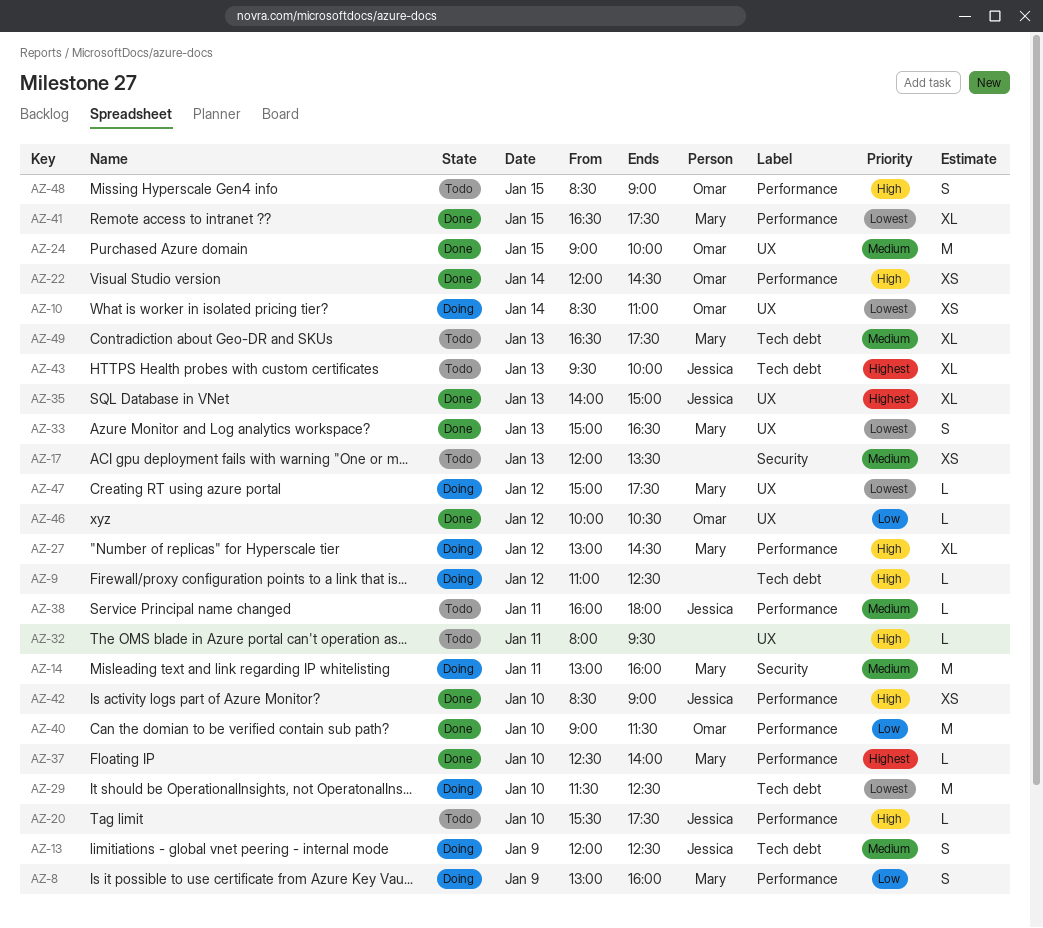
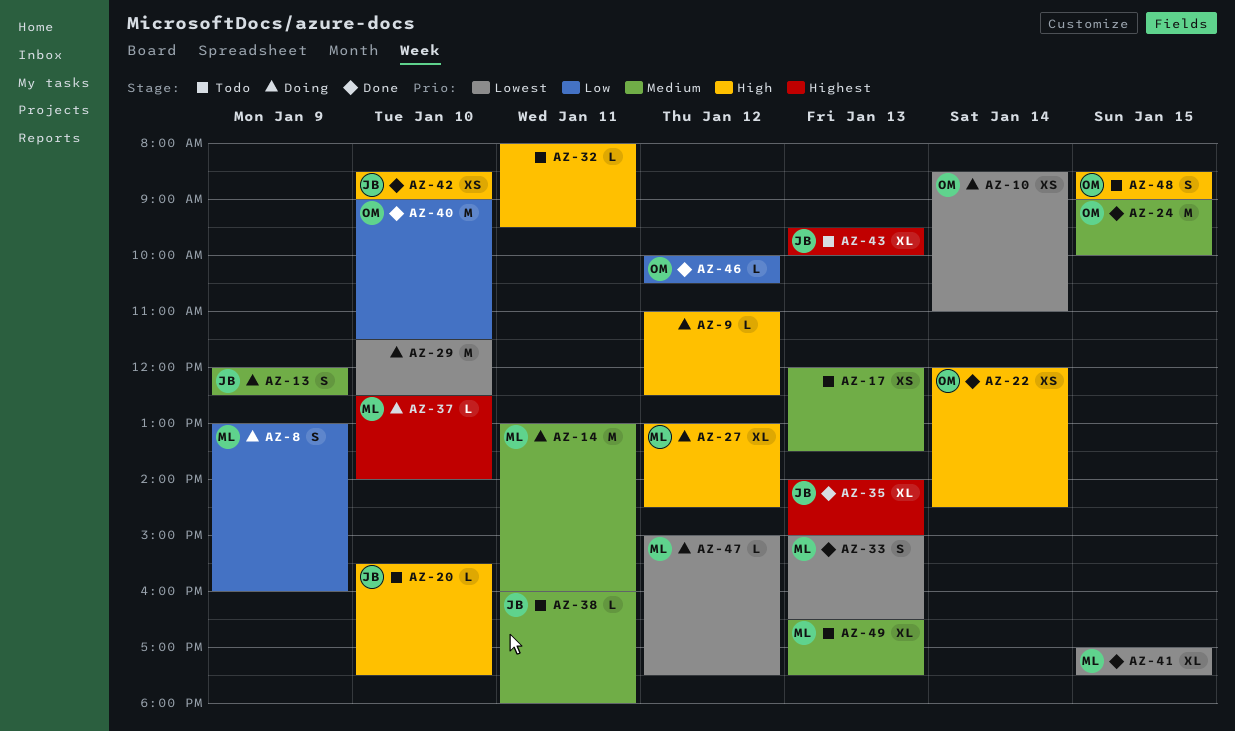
AZ-37, status: Done -> Doing
AZ-41, begins: 16:30 -> 17:00

